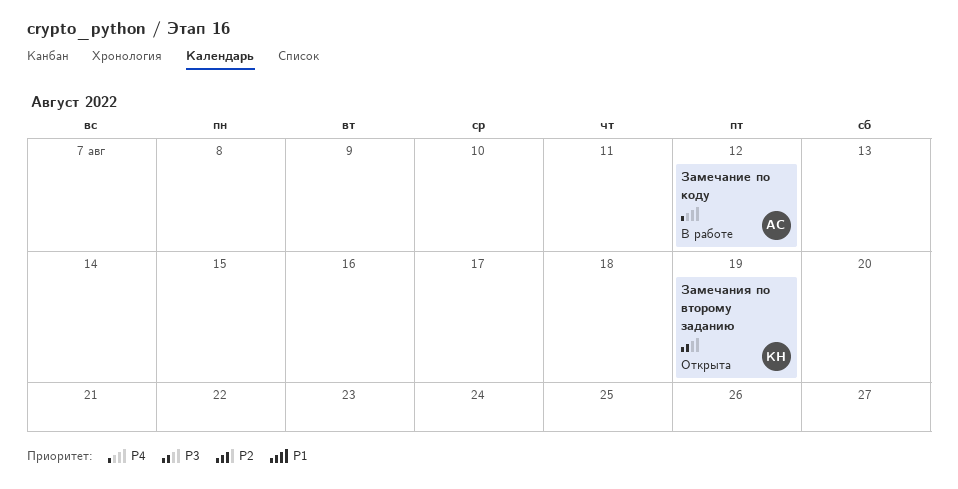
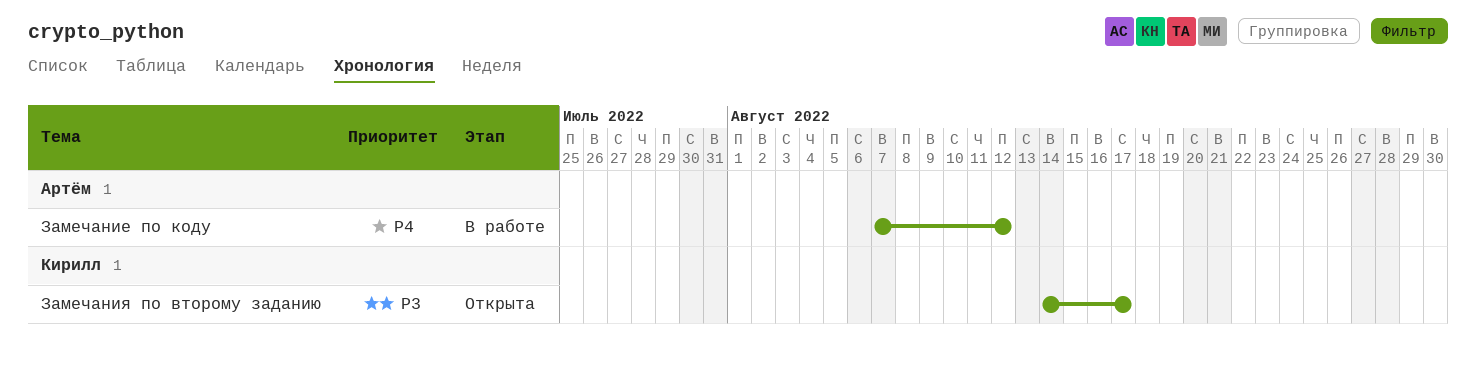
Замечания по второму заданию, due: Aug 19 -> Aug 17

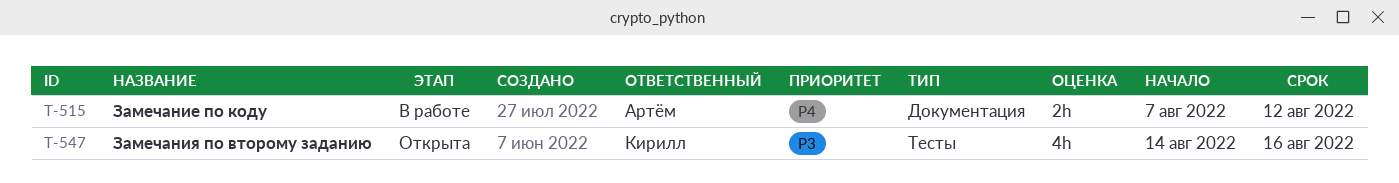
Замечания по второму заданию, due: Aug 17 -> Aug 16

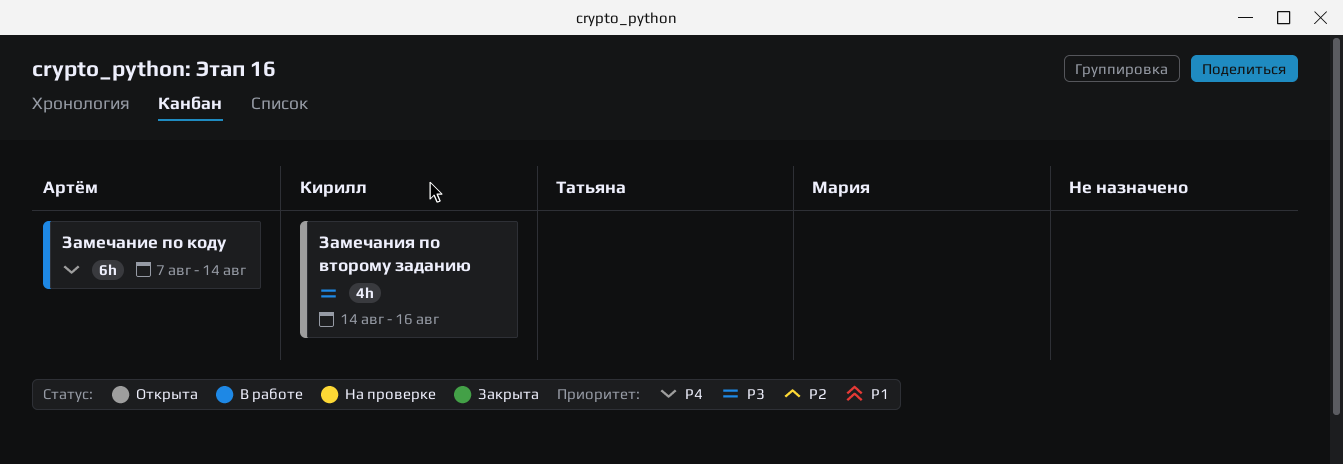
Замечание по коду, estimate: 2h -> 6h
Замечание по коду, due: Aug 12 -> Aug 14

